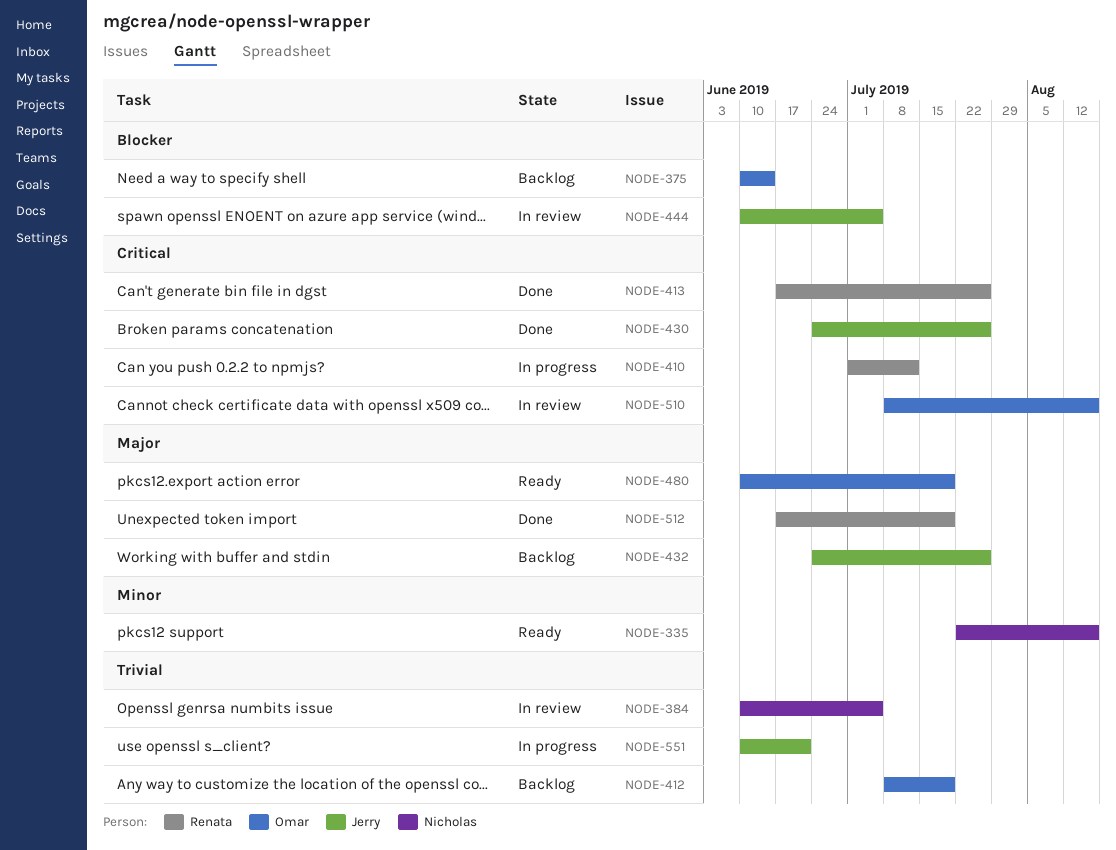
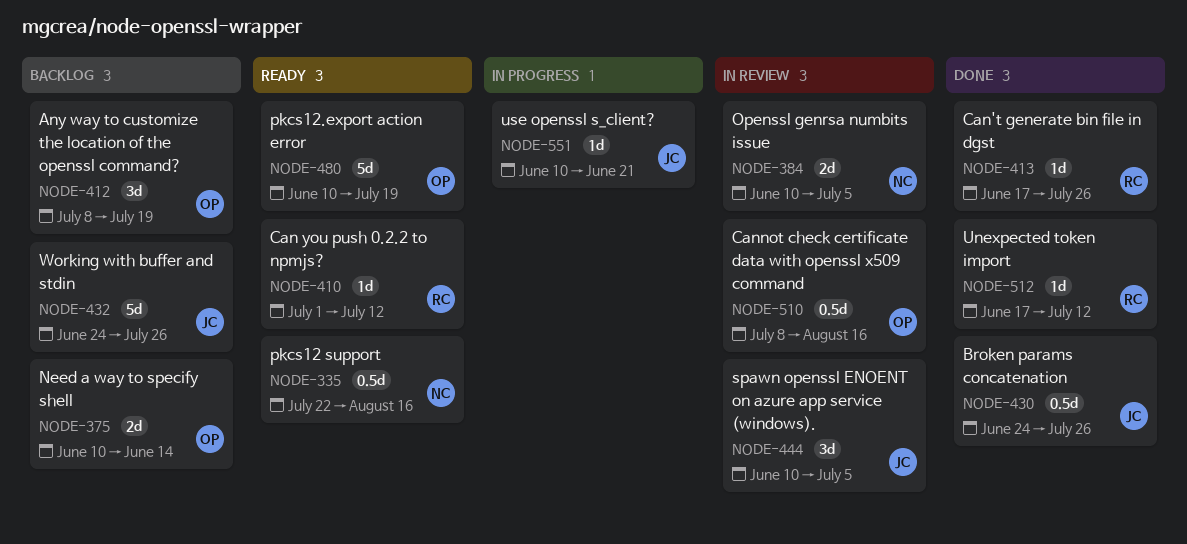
NODE-410, status: In progress -> Ready
NODE-512, due: Jul 19 -> Jul 12

